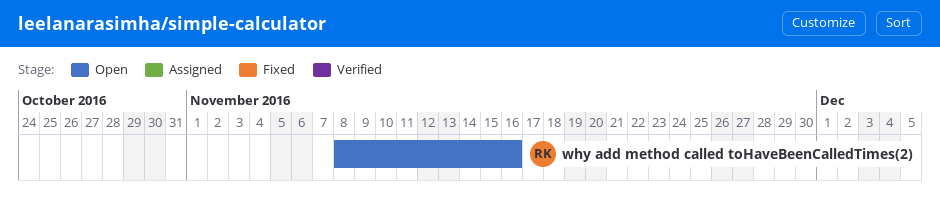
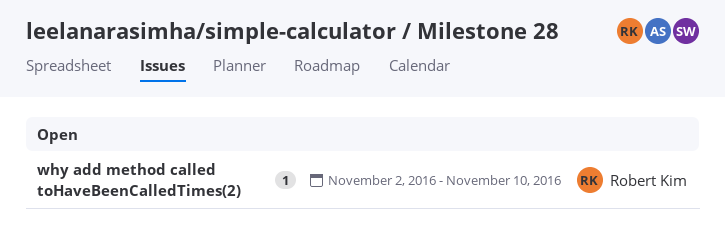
why add method called toHaveBeenCalledTimes(2), start: Nov 8 -> Nov 2
why add method called toHaveBeenCalledTimes(2), due: Nov 16 -> Nov 10

